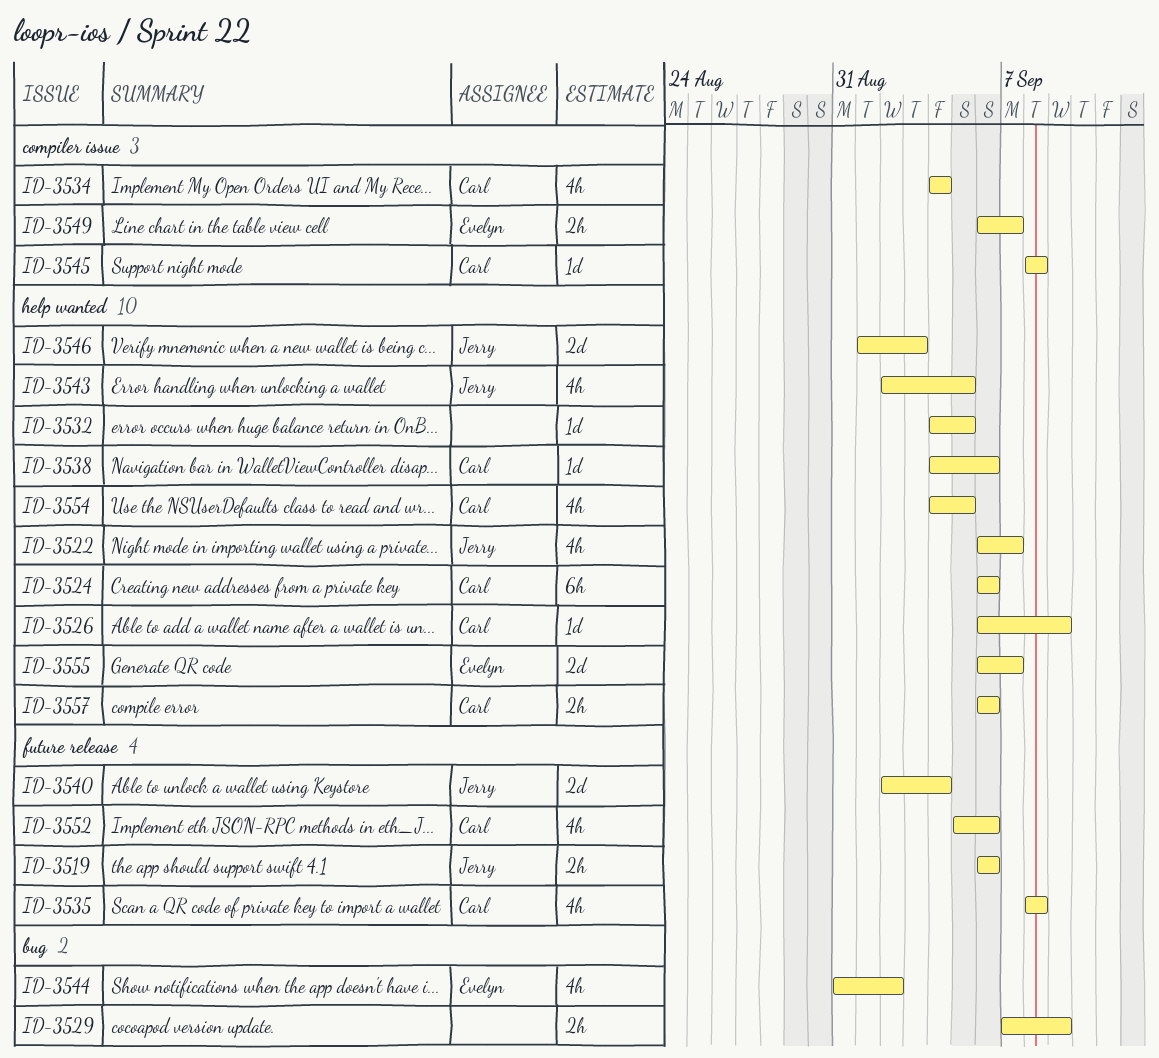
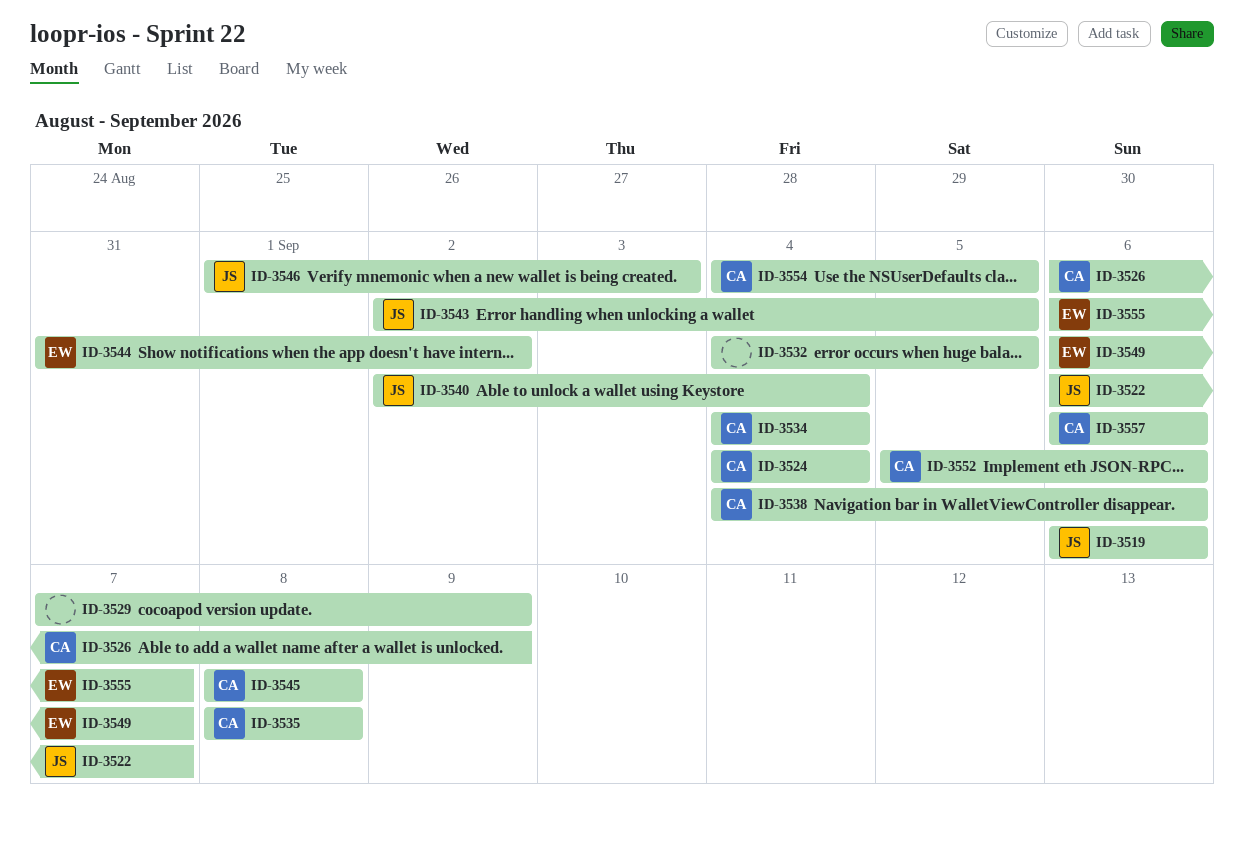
ID-3524, start: Sep 6 -> Sep 4
ID-3524, due: Sep 6 -> Sep 4

